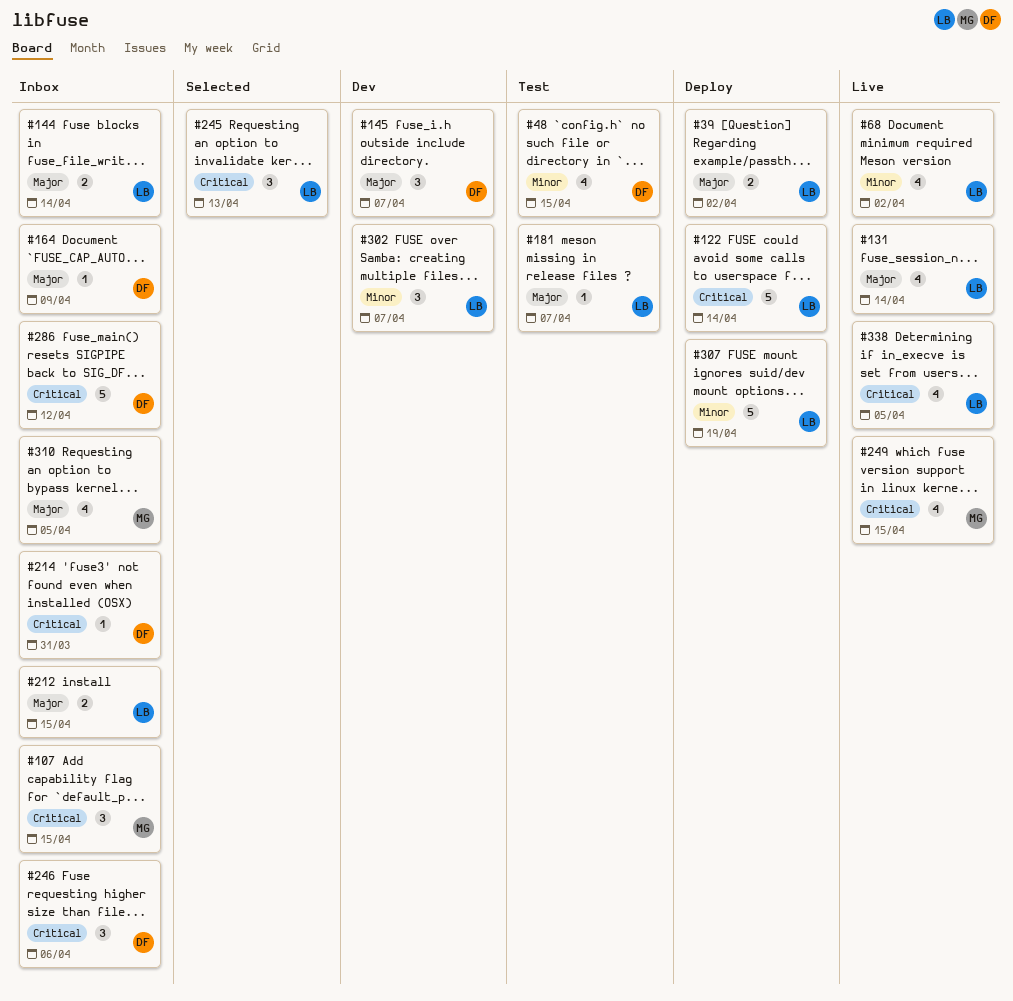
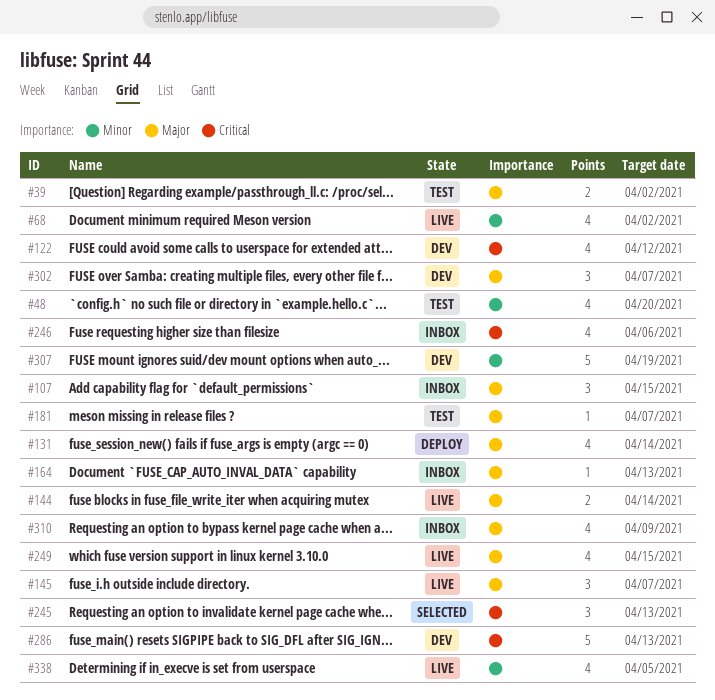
#39, status: Deploy -> Test
#48, due: Apr 15 -> Apr 20
#107, priority: Critical -> Major
#122, status: Deploy -> Dev
#122, estimate: 5 -> 4
#122, due: Apr 14 -> Apr 12
#131, status: Live -> Deploy
#144, status: Inbox -> Live
#145, status: Dev -> Live
#164, due: Apr 9 -> Apr 13
#212: present -> none
#214: present -> none
#246, estimate: 3 -> 4
#249, priority: Critical -> Major
#286, status: Inbox -> Dev
#286, due: Apr 12 -> Apr 13
#302, priority: Minor -> Major
#307, status: Deploy -> Dev
#310, due: Apr 5 -> Apr 9
#338, priority: Critical -> Minor

